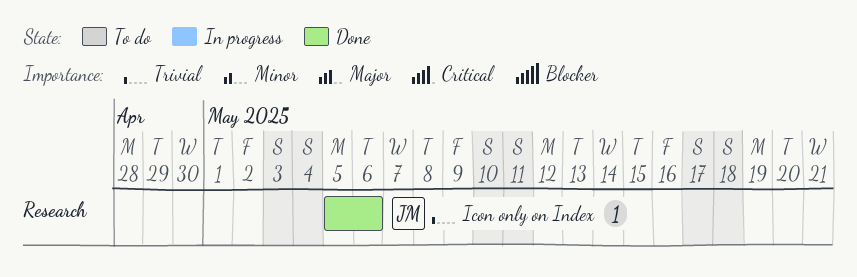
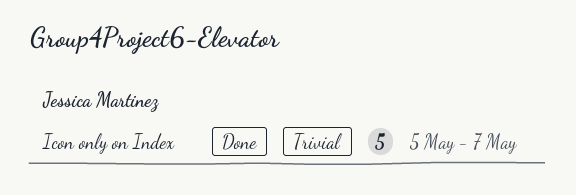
Icon only on Index, estimate: 1 -> 5
Icon only on Index, due: May 6 -> May 7

